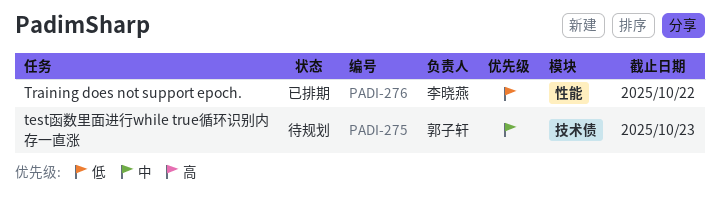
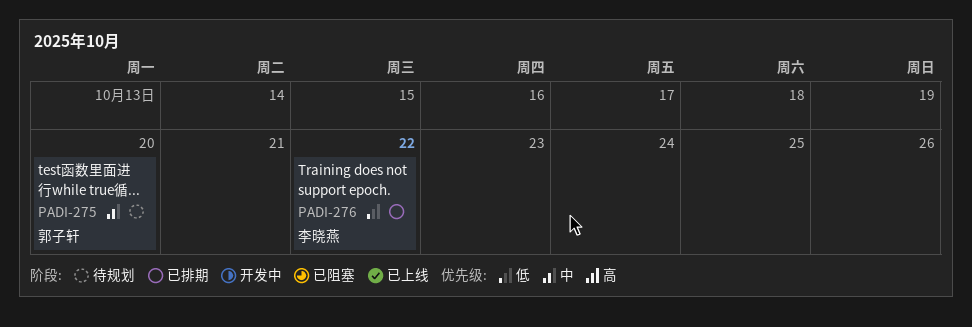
PADI-275, due: Oct 23 -> Oct 20

